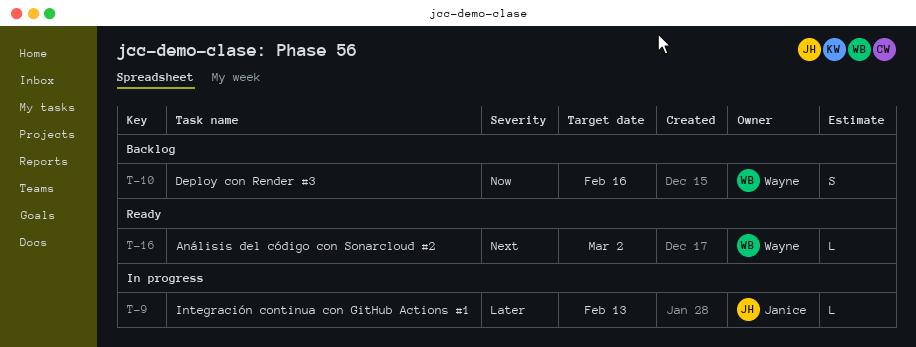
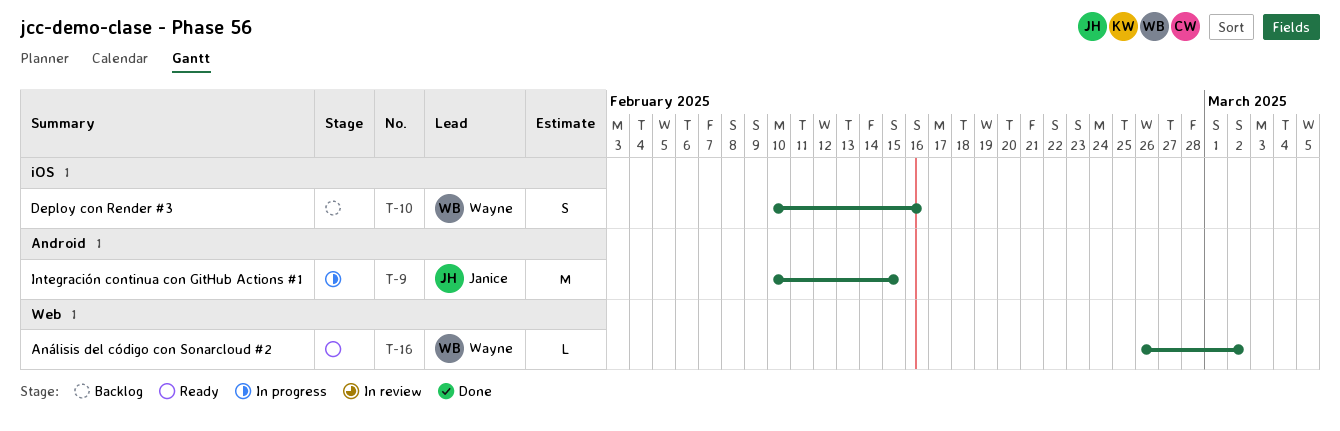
T-9, estimate: L -> M
T-9, due: Feb 13 -> Feb 15

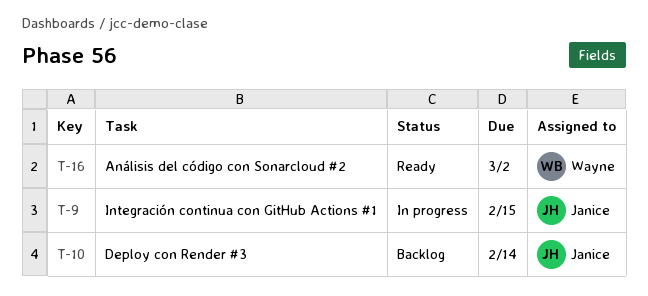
T-10, owner: Wayne -> Janice
T-10, due: Feb 16 -> Feb 14

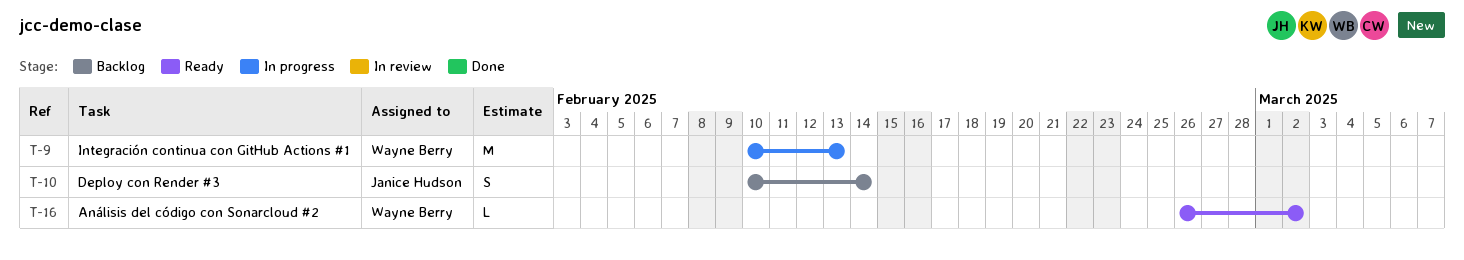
T-9, owner: Janice Hudson -> Wayne Berry
T-9, due: Feb 15 -> Feb 13

